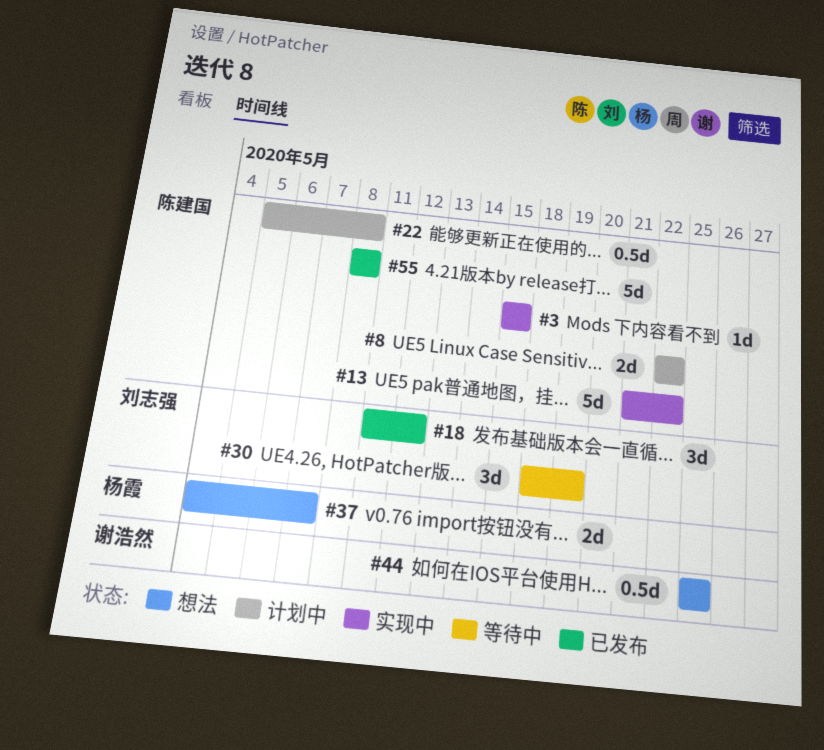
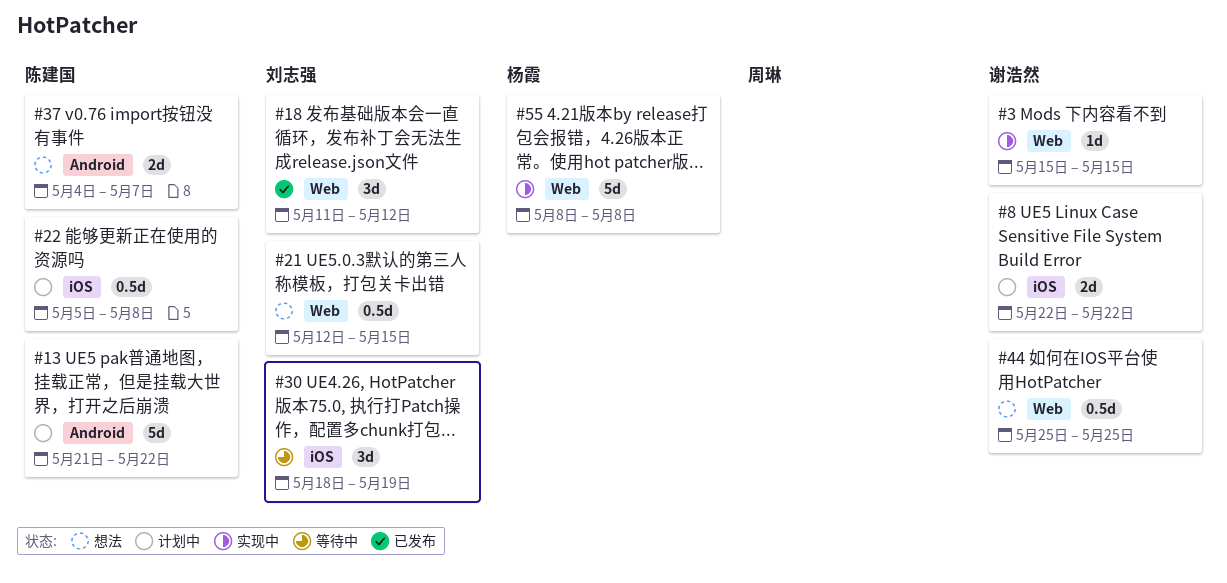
#3, owner: 陈建国 -> 谢浩然
#8, owner: 陈建国 -> 谢浩然
#13, status: 实现中 -> 计划中
#21: none -> present
#37, owner: 杨霞 -> 陈建国
#55, status: 已发布 -> 实现中
#55, owner: 陈建国 -> 杨霞

